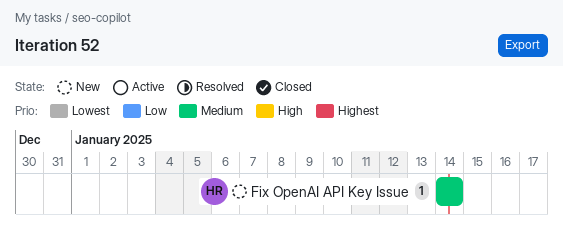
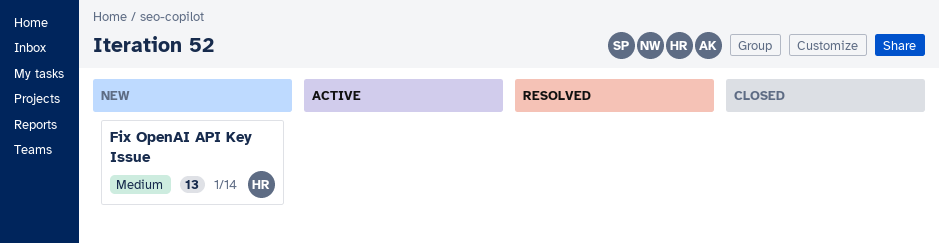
Fix OpenAI API Key Issue, estimate: 1 -> 13

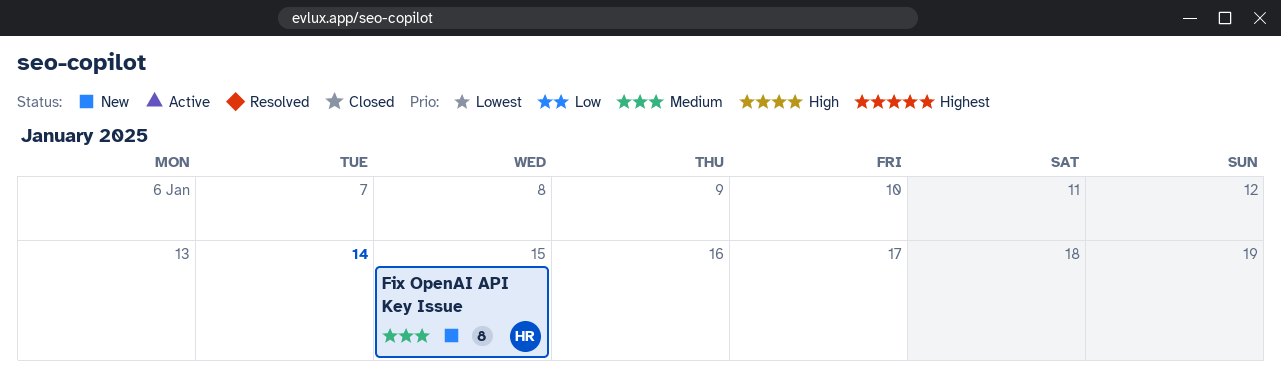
Fix OpenAI API Key Issue, estimate: 13 -> 8
Fix OpenAI API Key Issue, due: Jan 14 -> Jan 15

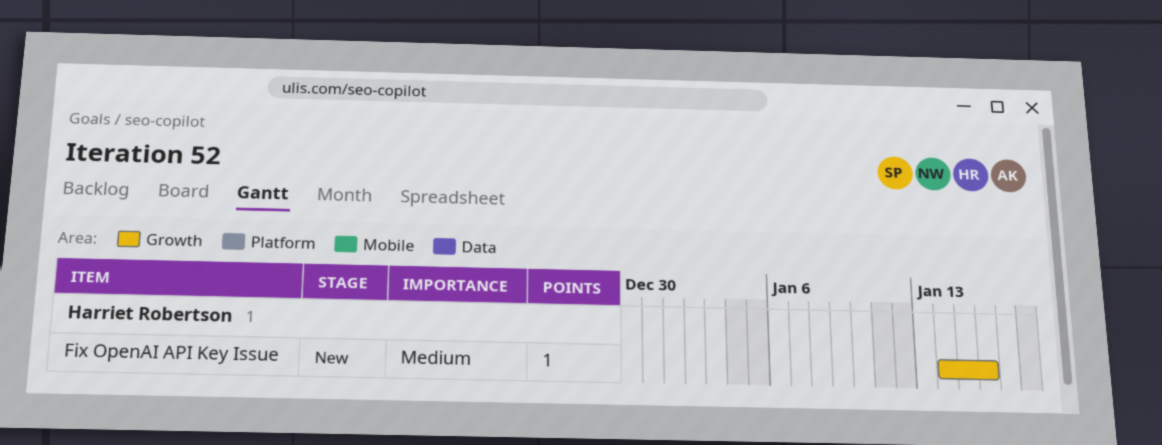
Fix OpenAI API Key Issue, estimate: 8 -> 1
Fix OpenAI API Key Issue, due: Jan 15 -> Jan 16

